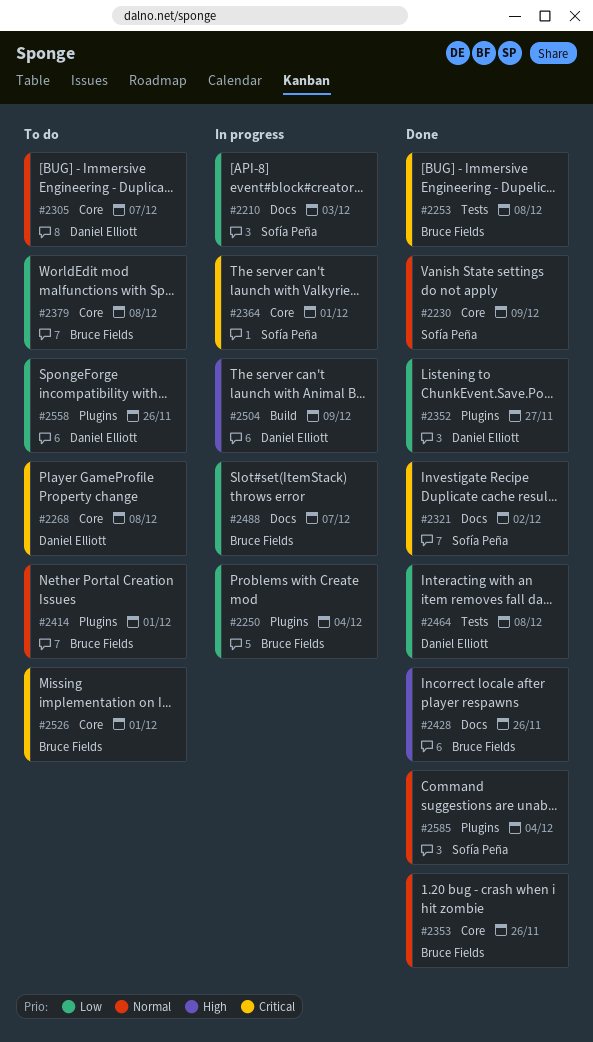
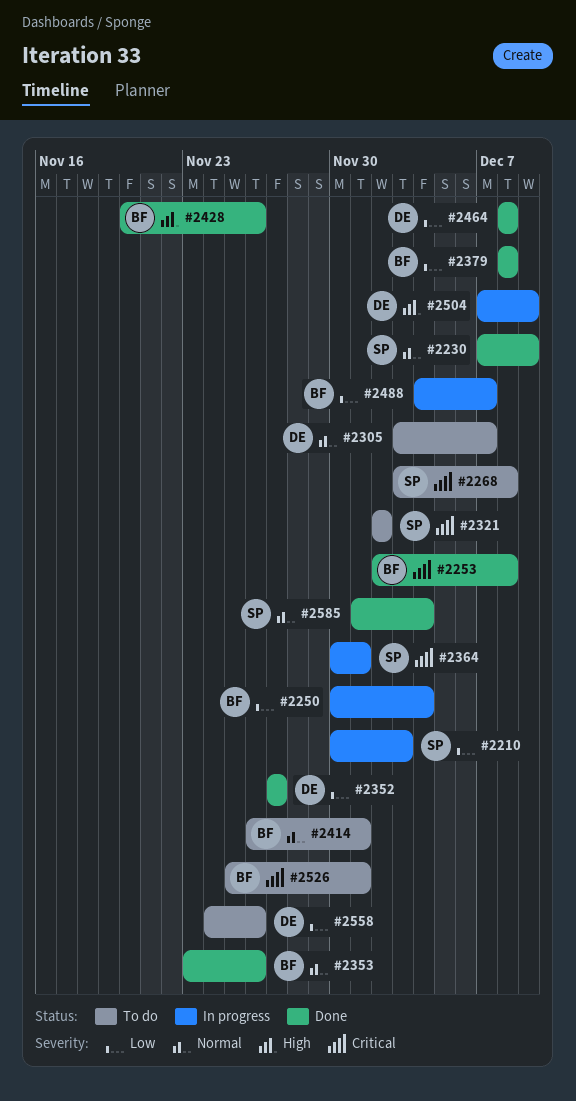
#2268, owner: Daniel Elliott -> Sofía Peña
#2321, status: Done -> To do
#2379, status: To do -> Done

